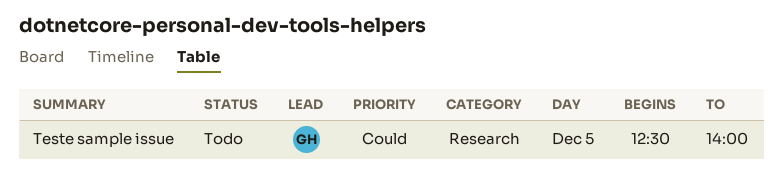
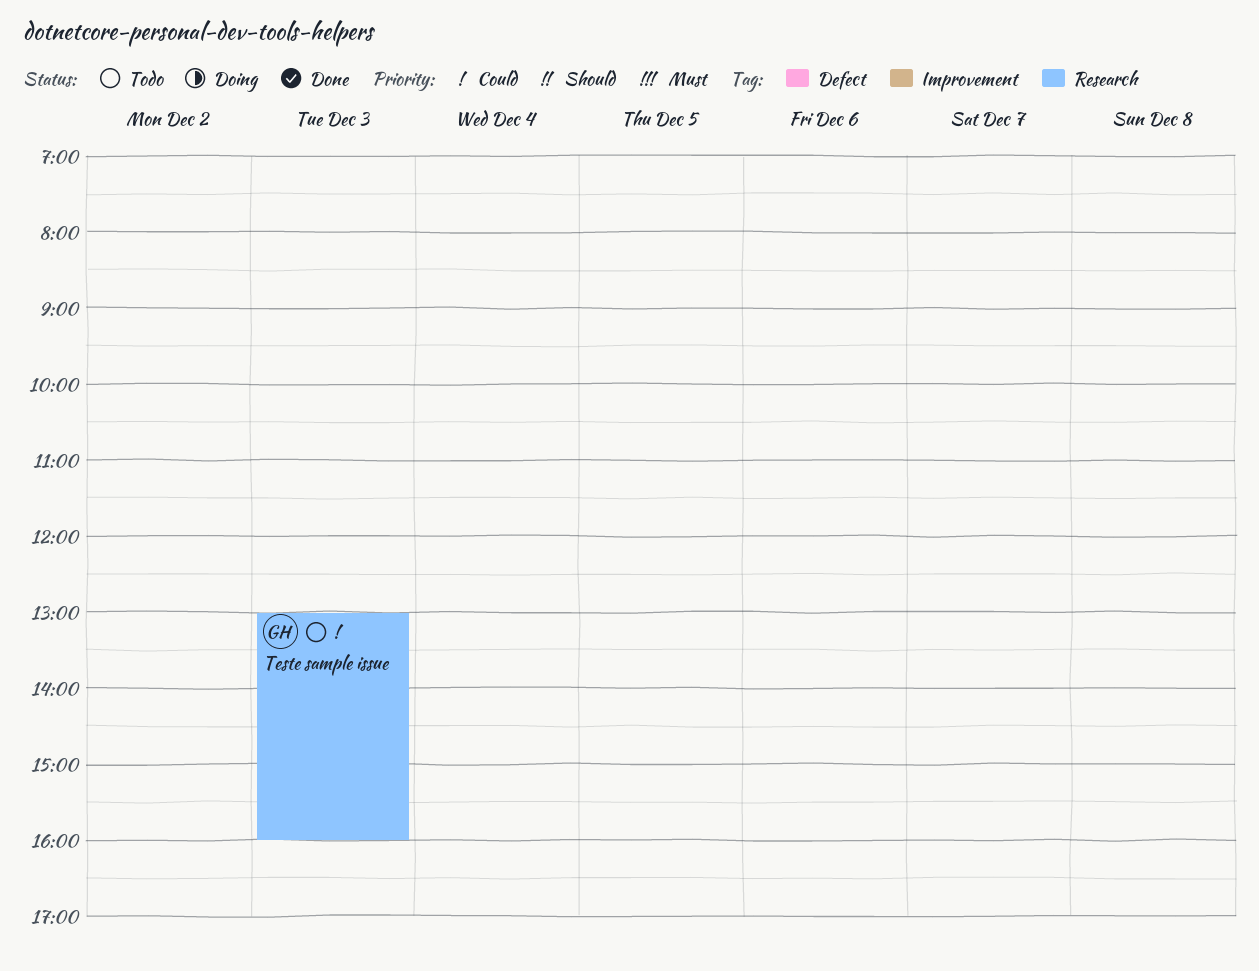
Teste sample issue, day: Dec 5 -> Dec 3
Teste sample issue, begins: 12:30 -> 13:00
Teste sample issue, ends: 14:00 -> 16:00

